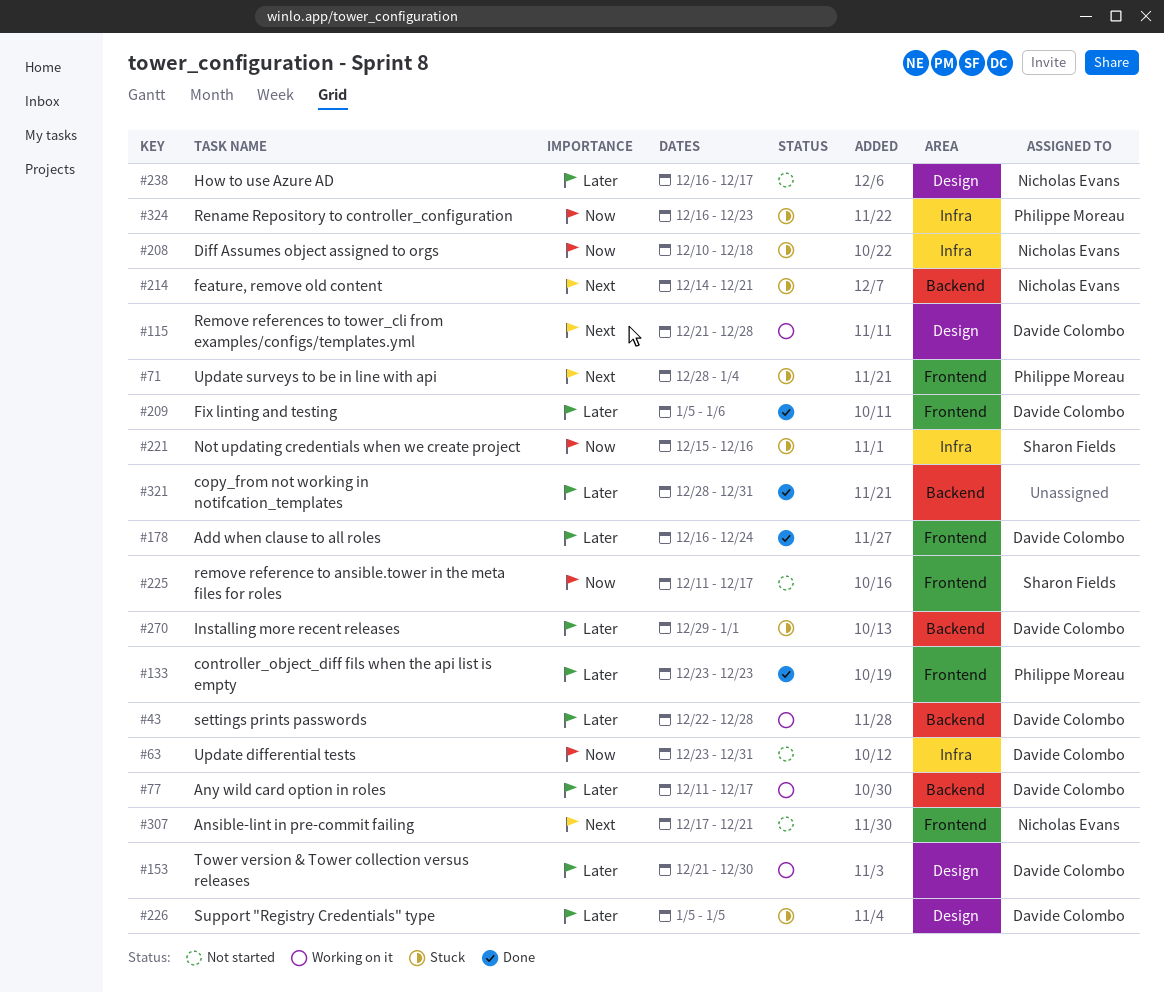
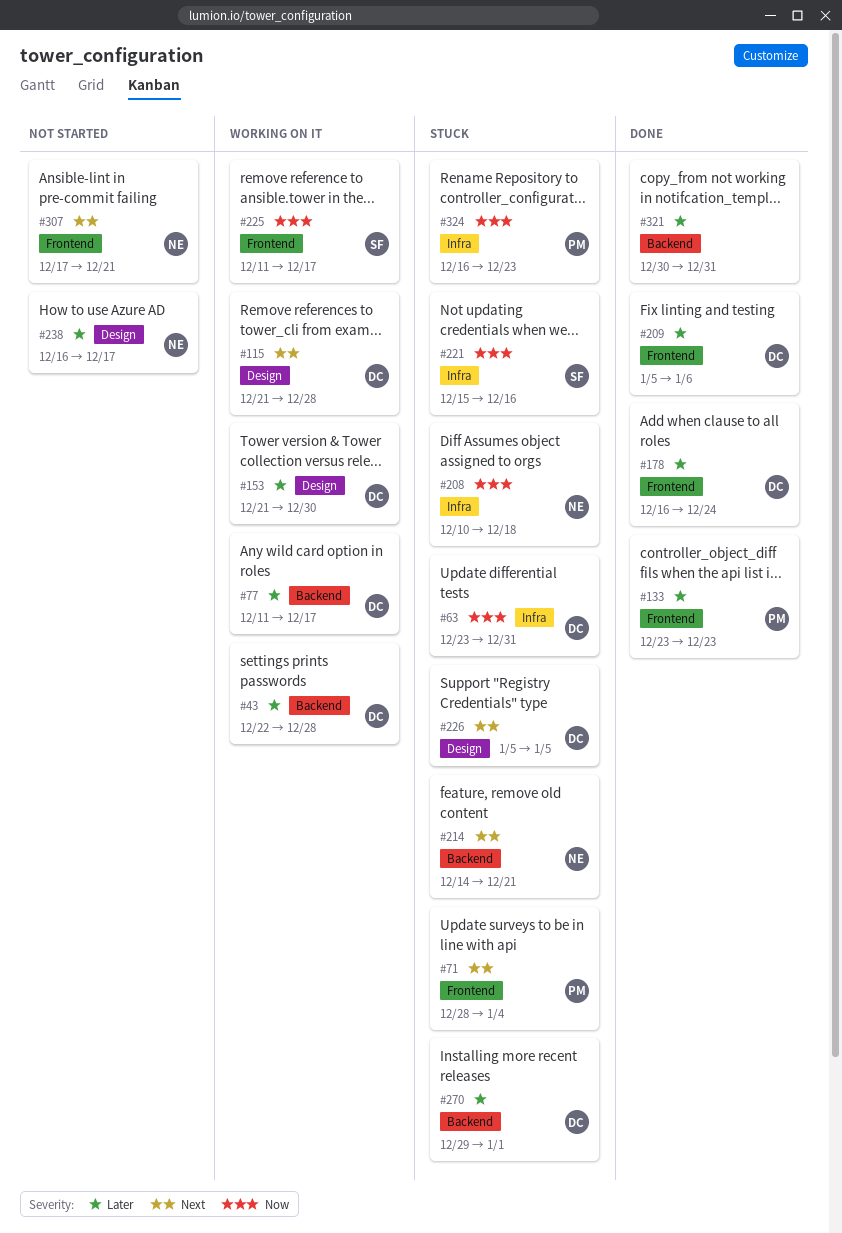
#63, status: Not started -> Stuck
#225, status: Not started -> Working on it
#226, priority: Later -> Next
#321, start: Dec 28 -> Dec 30

